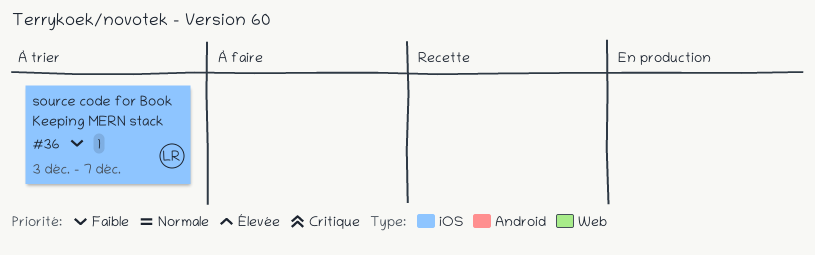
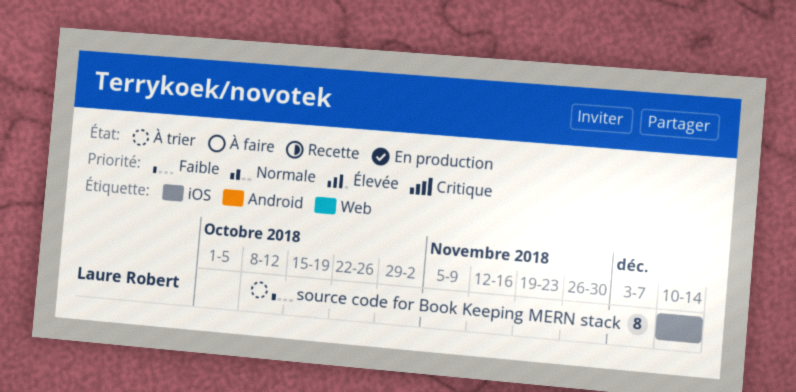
source code for Book Keeping MERN stack, estimate: 1 -> 8
source code for Book Keeping MERN stack, start: Dec 3 -> Dec 10
source code for Book Keeping MERN stack, due: Dec 7 -> Dec 14

